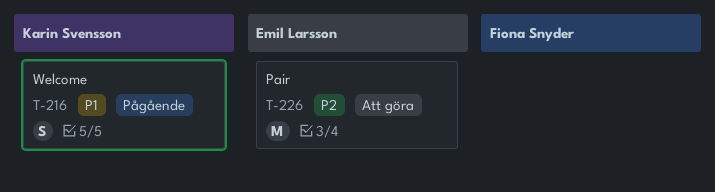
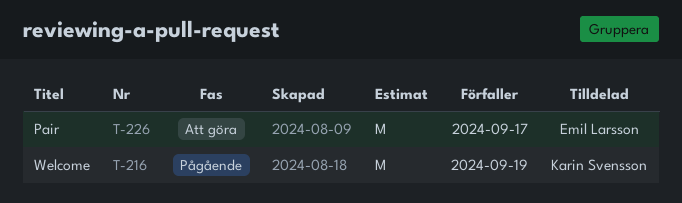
T-216, estimate: S -> M

